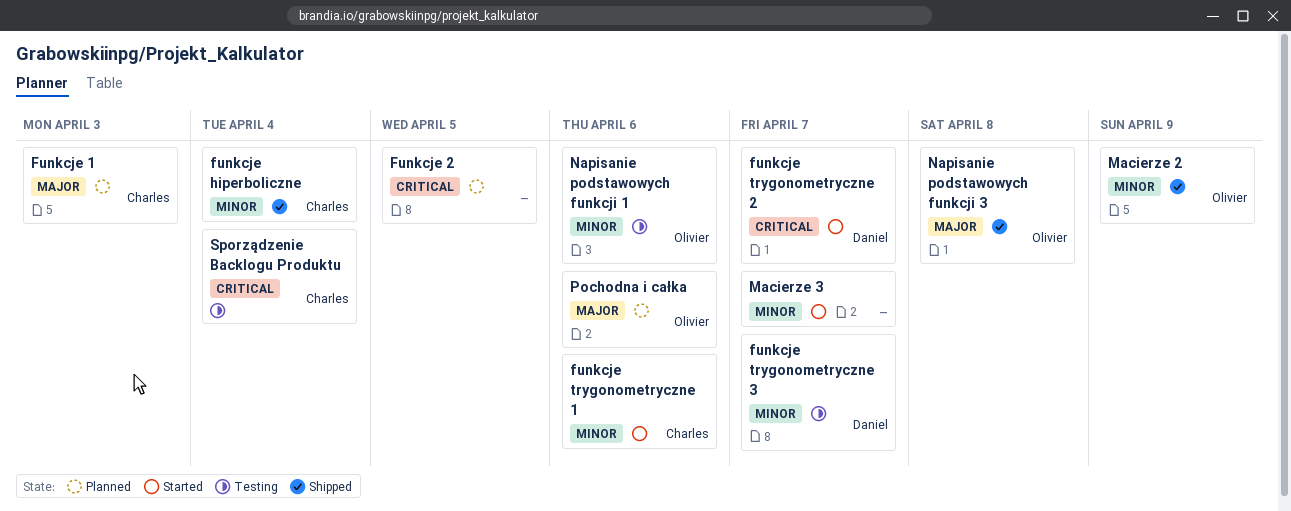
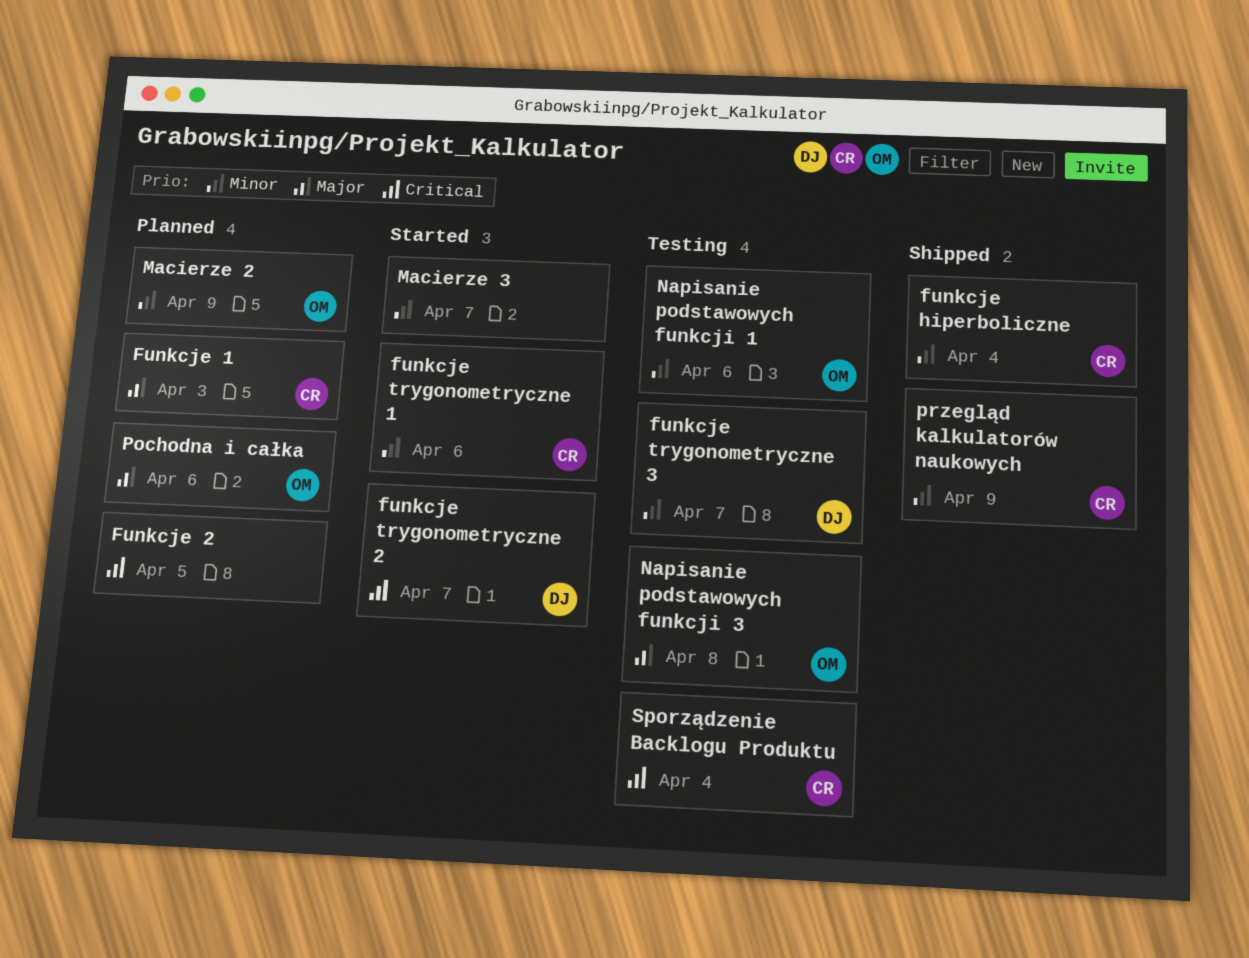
Macierze 2, status: Shipped -> Planned
Napisanie podstawowych funkcji 3, status: Shipped -> Testing
przegląd kalkulatorów naukowych: none -> present

